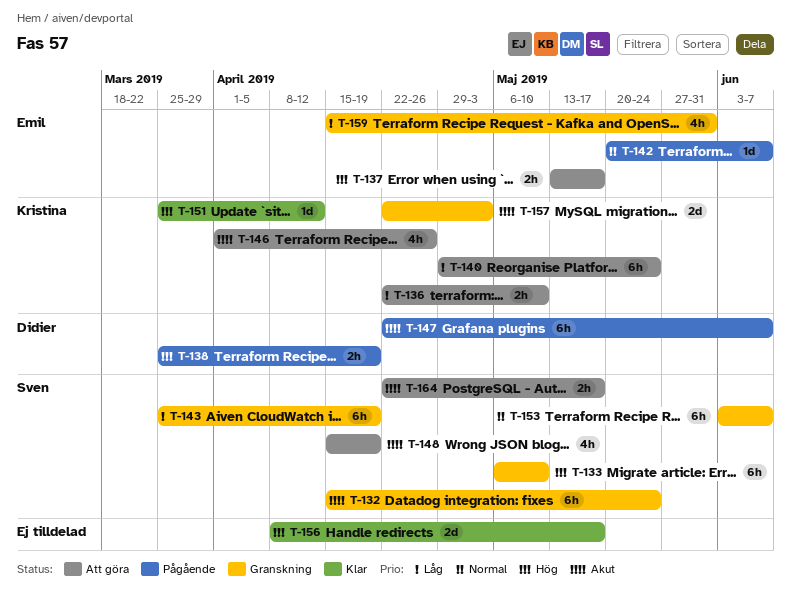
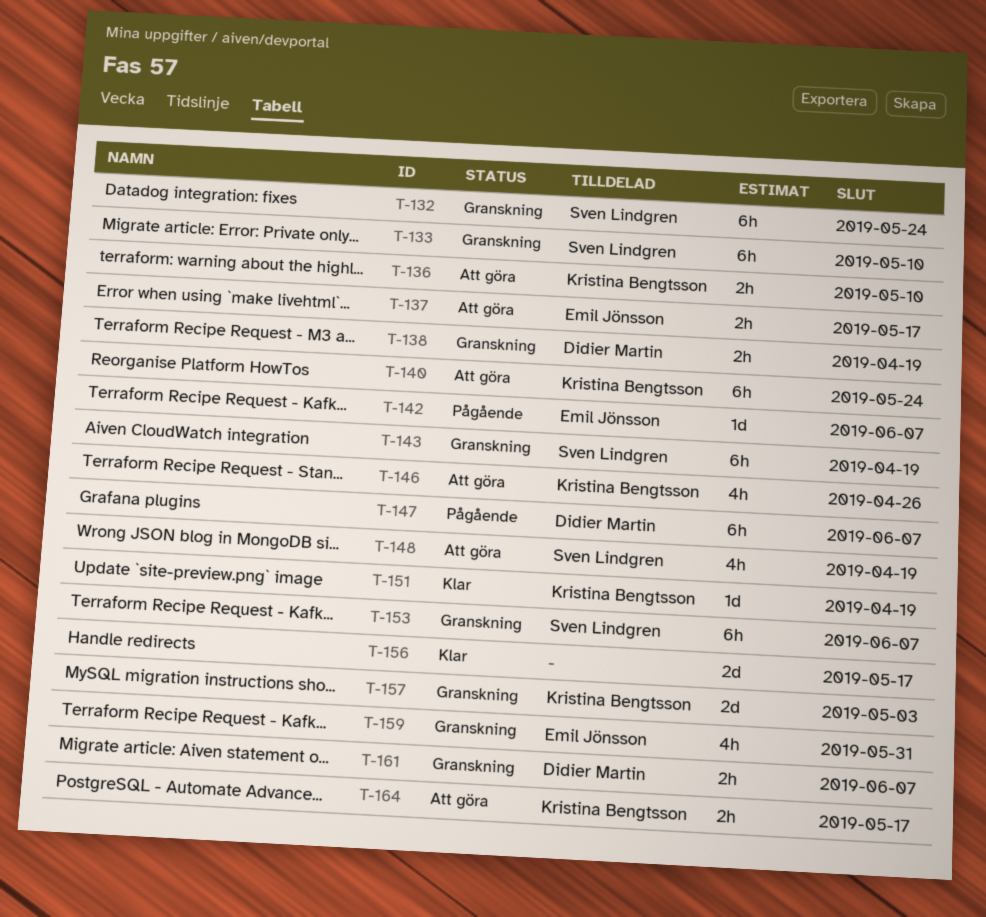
T-138, status: Pågående -> Granskning
T-151, due: Apr 12 -> Apr 19
T-161: none -> present
T-164, owner: Sven Lindgren -> Kristina Bengtsson

